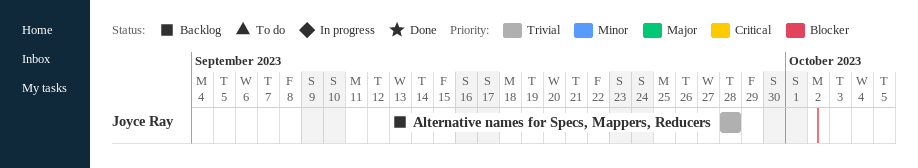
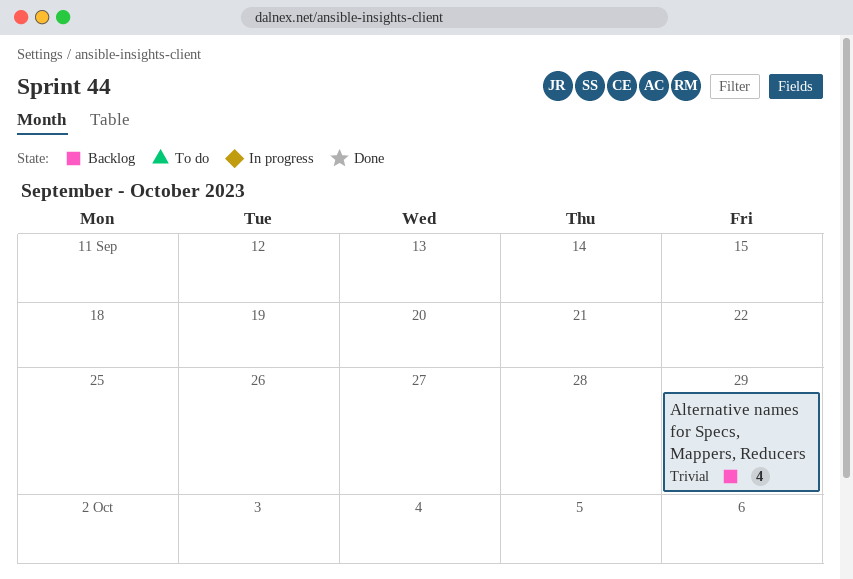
Alternative names for Specs, Mappers, Reducers, due: Sep 28 -> Sep 29

